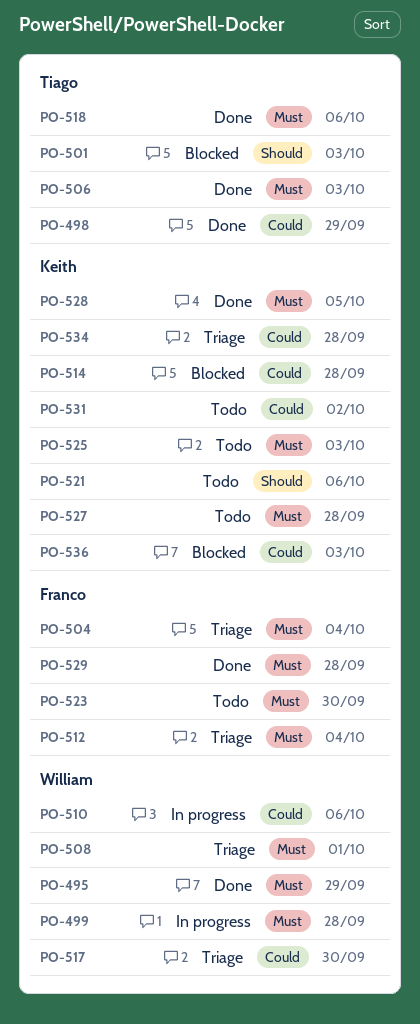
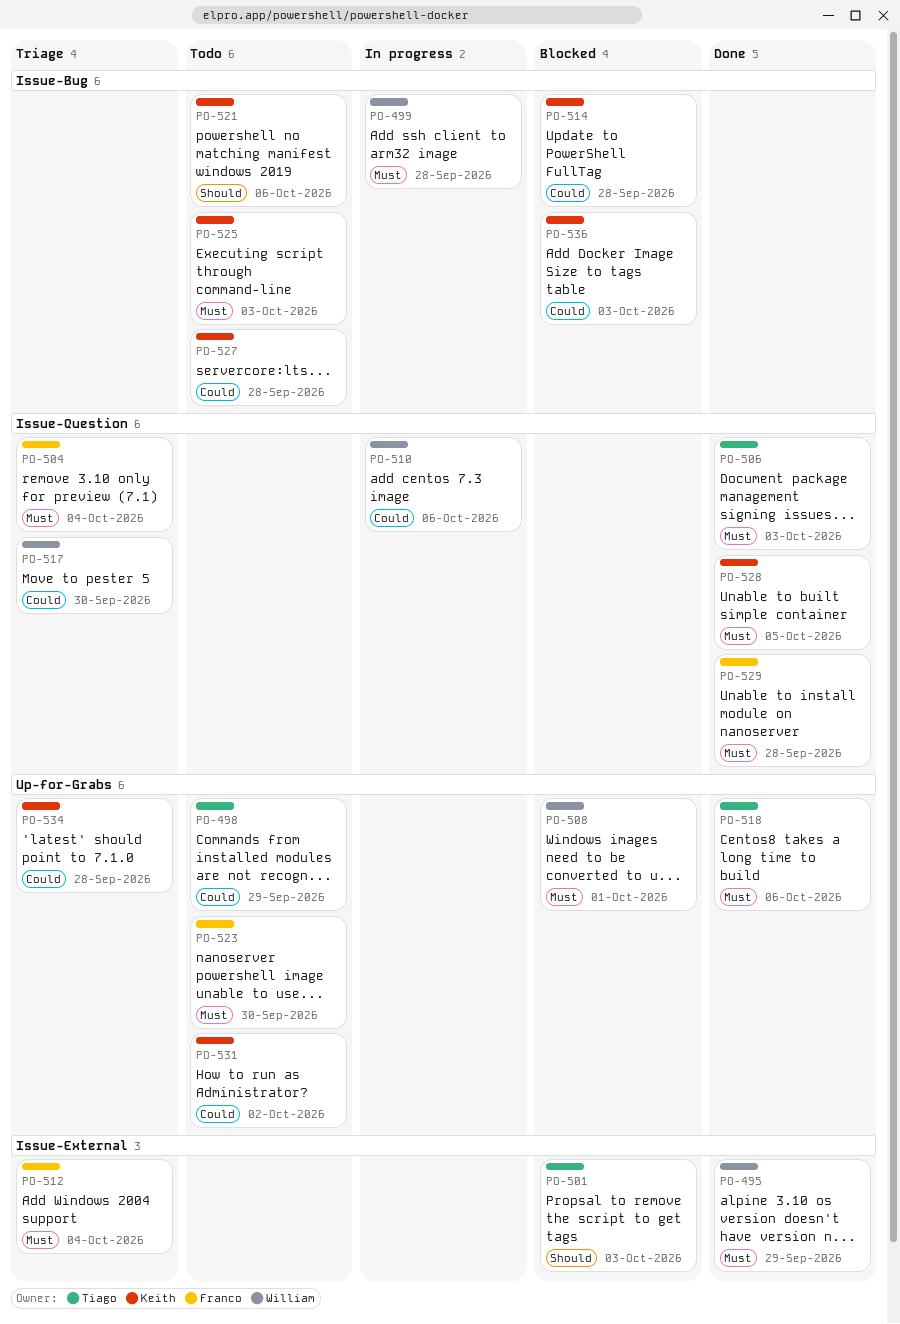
PO-498, status: Done -> Todo
PO-508, status: Triage -> Blocked
PO-527, priority: Must -> Could

